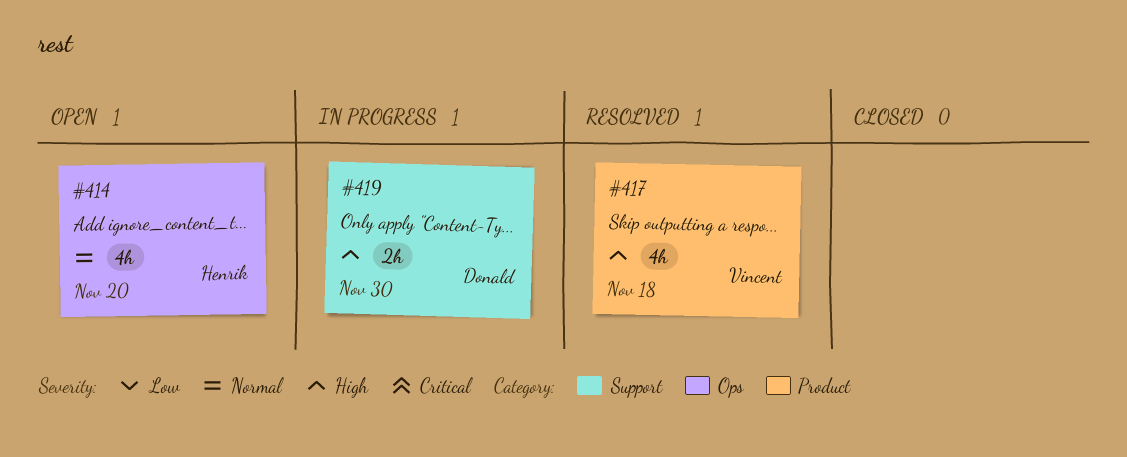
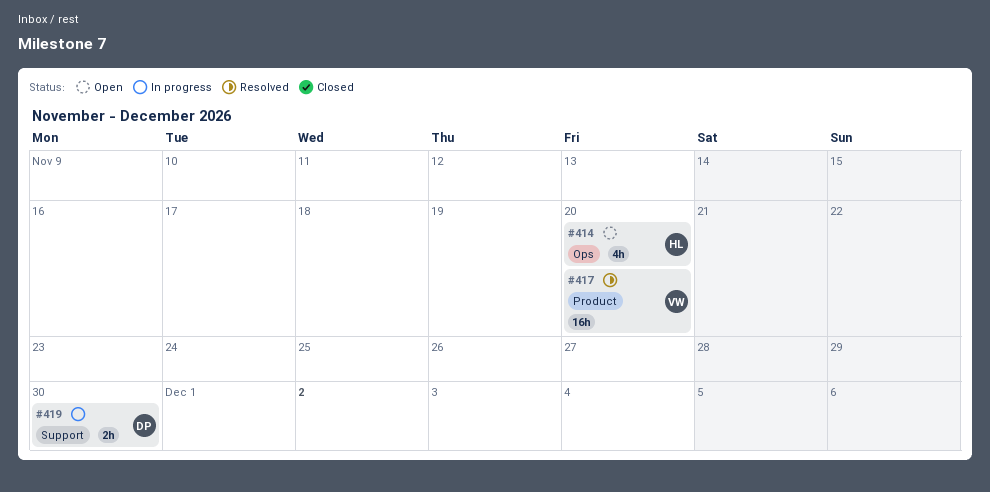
#417, estimate: 4h -> 16h
#417, due: Nov 18 -> Nov 20

